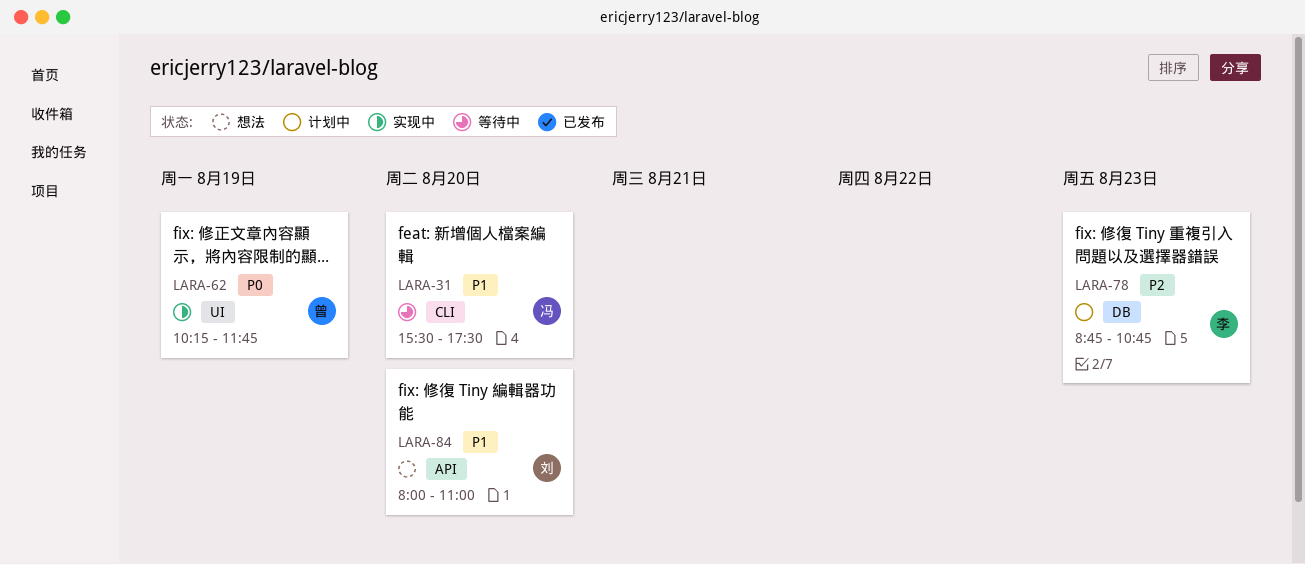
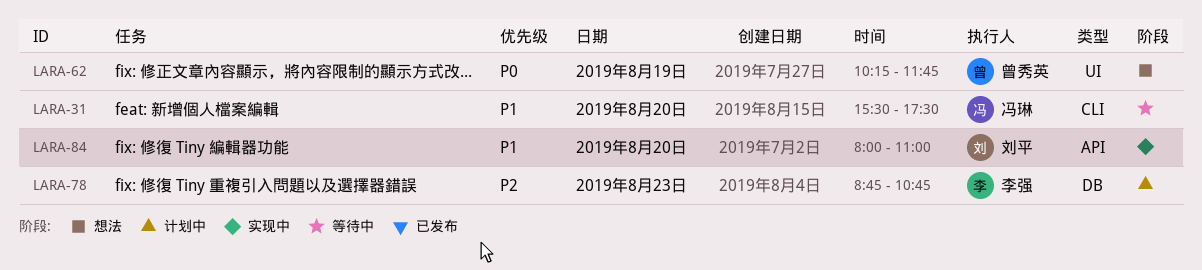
LARA-62, status: 实现中 -> 想法
LARA-84, status: 想法 -> 实现中

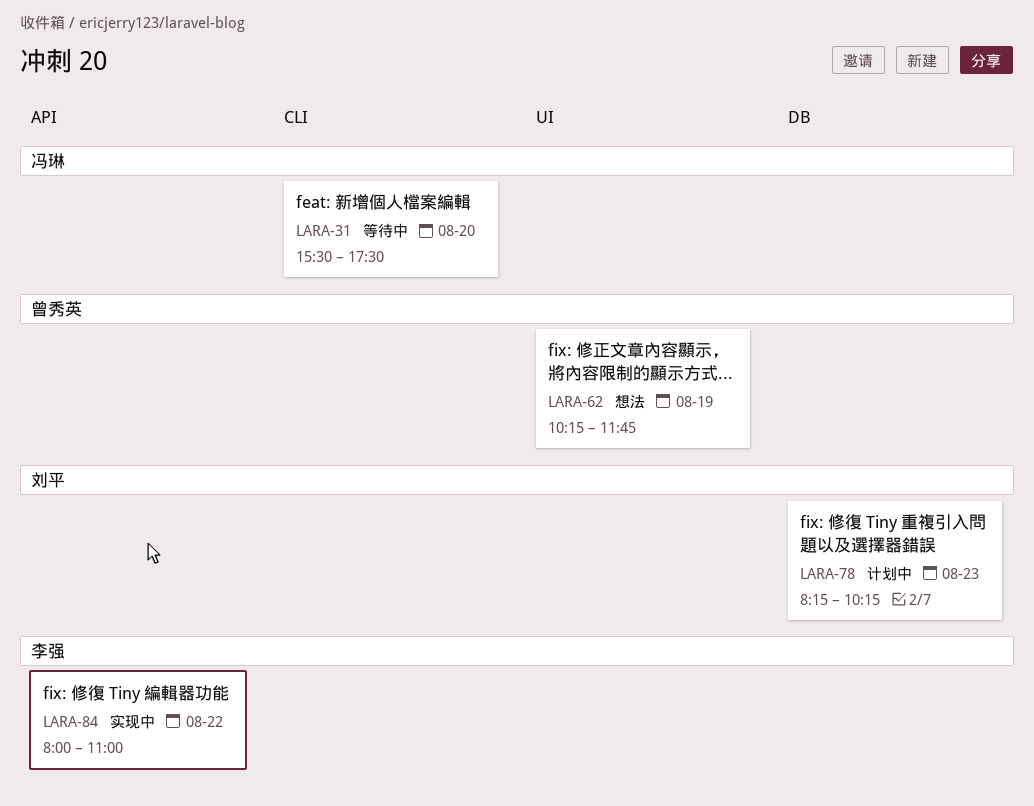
LARA-78, owner: 李强 -> 刘平
LARA-78, begins: 08:45 -> 08:15
LARA-78, ends: 10:45 -> 10:15
LARA-84, owner: 刘平 -> 李强
LARA-84, day: Aug 20 -> Aug 22

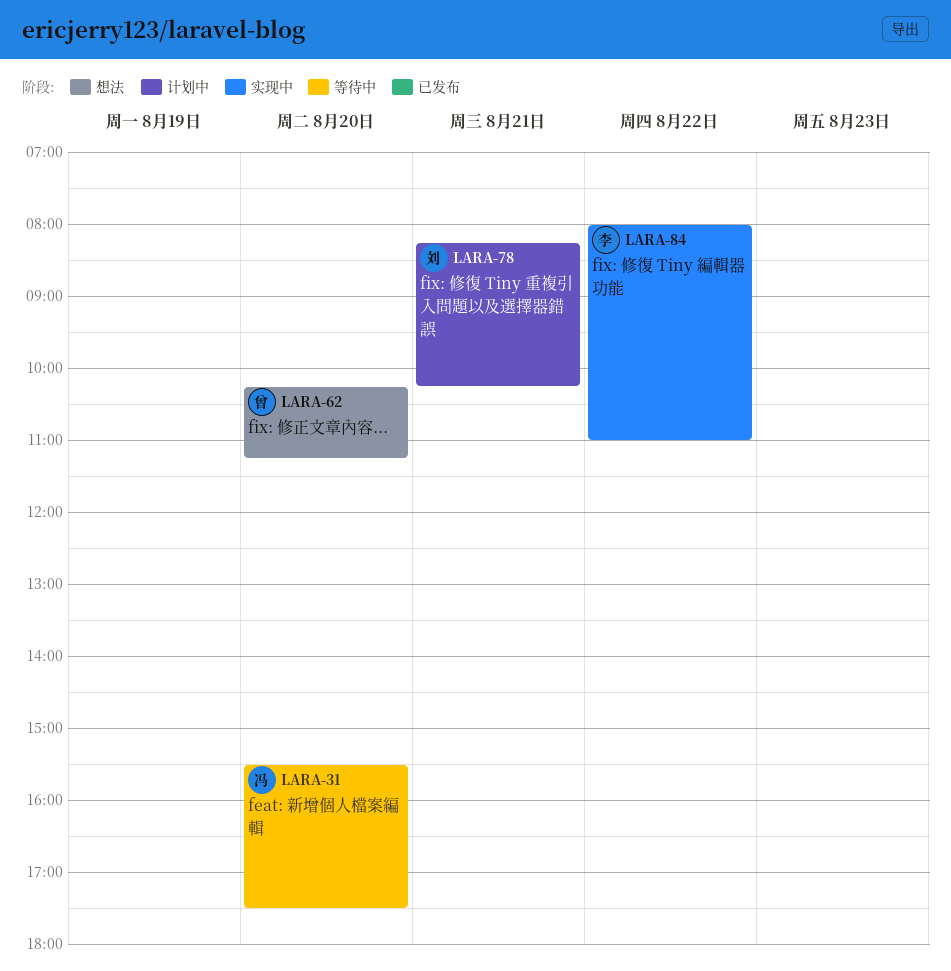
LARA-62, day: Aug 19 -> Aug 20
LARA-62, ends: 11:45 -> 11:15
LARA-78, day: Aug 23 -> Aug 21

